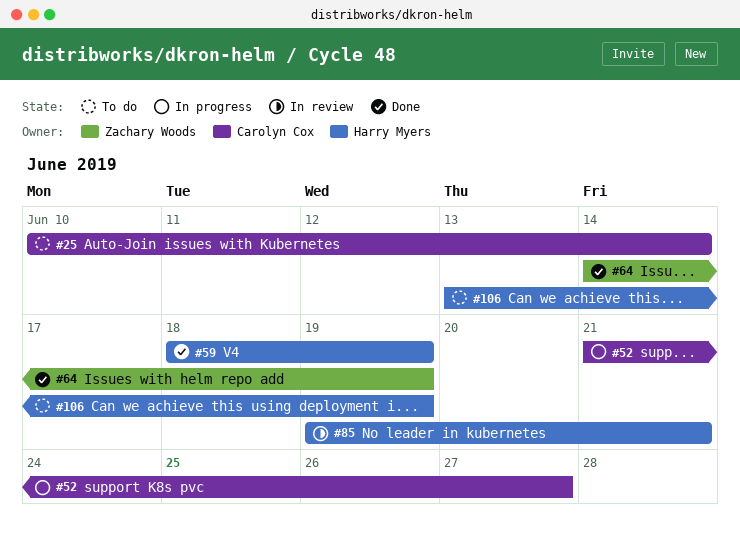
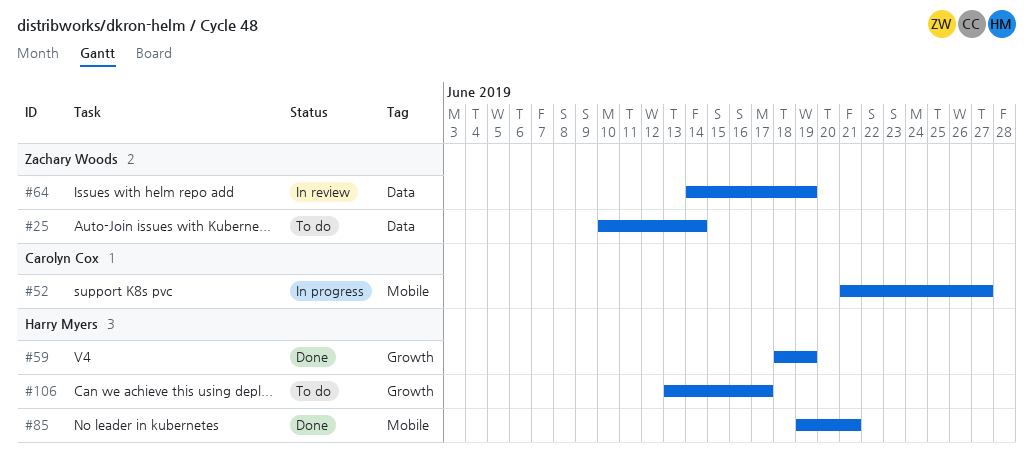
#25, owner: Carolyn Cox -> Zachary Woods
#64, status: Done -> In review
#85, status: In review -> Done
#106, due: Jun 19 -> Jun 17

